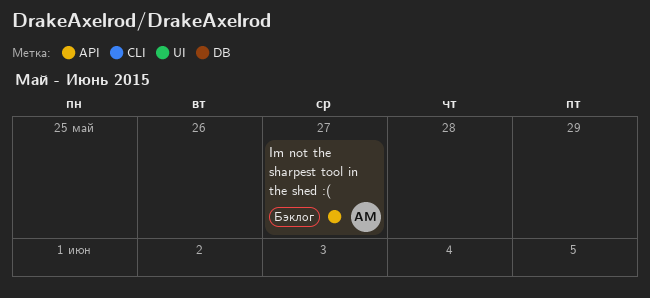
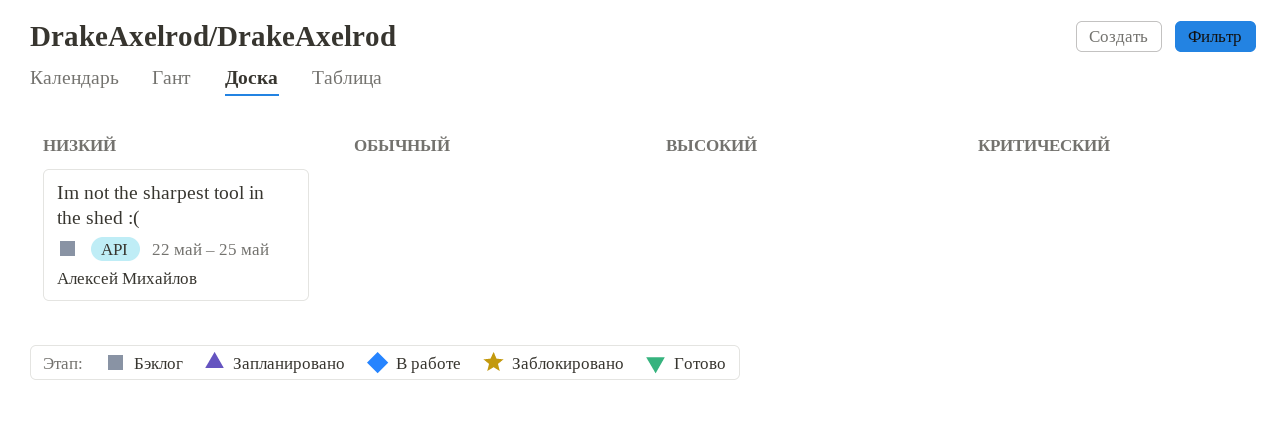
Im not the sharpest tool in the shed :(, due: May 27 -> May 25

